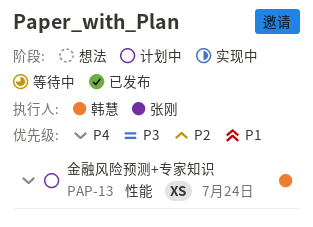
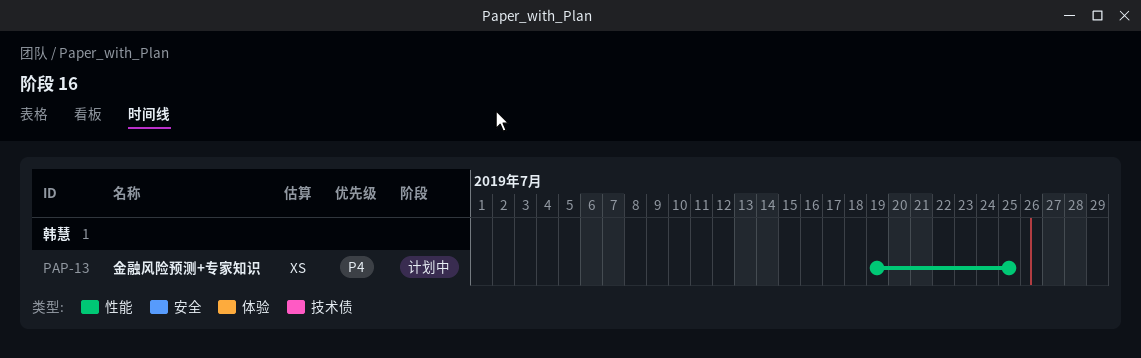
PAP-13, due: Jul 24 -> Jul 25

